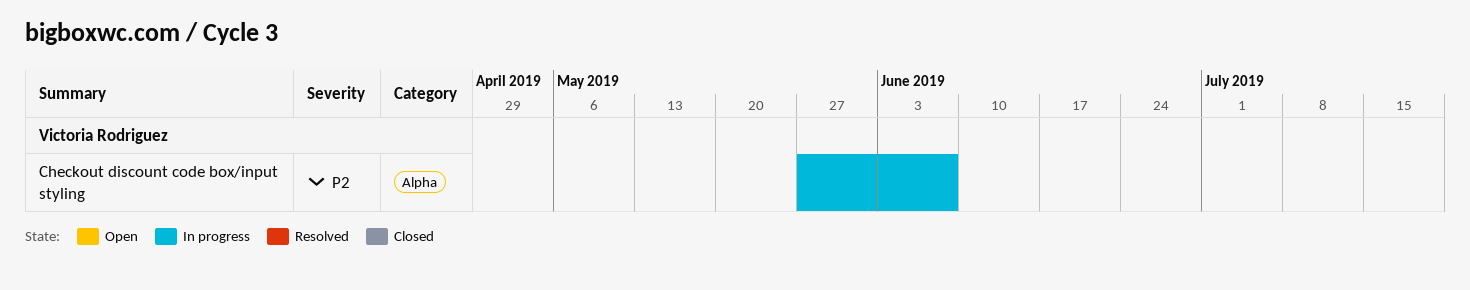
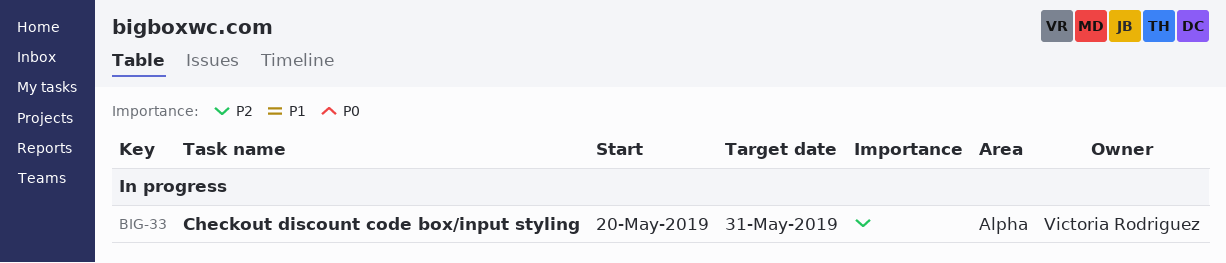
Checkout discount code box/input styling, start: May 27 -> May 20
Checkout discount code box/input styling, due: Jun 7 -> May 31

